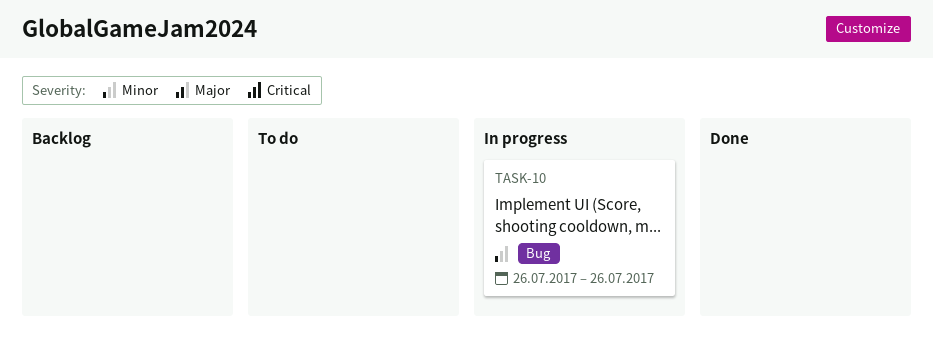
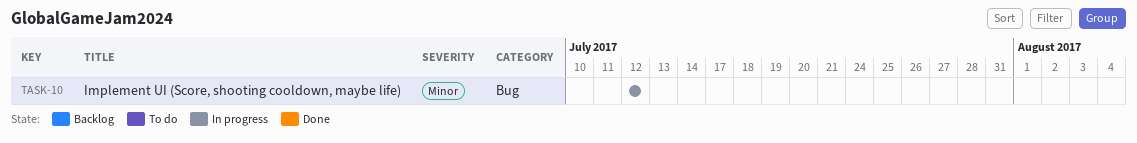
TASK-10, start: Jul 26 -> Jul 12
TASK-10, due: Jul 26 -> Jul 12

